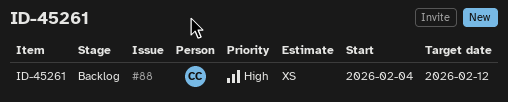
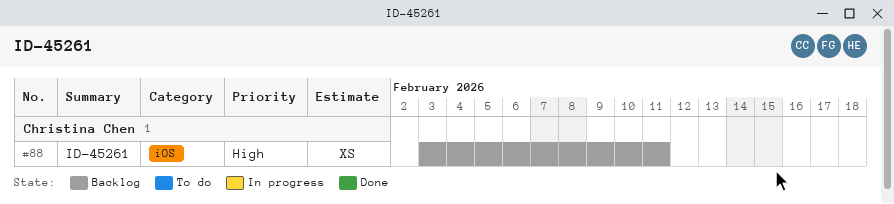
#88, start: Feb 4 -> Feb 3
#88, due: Feb 12 -> Feb 11

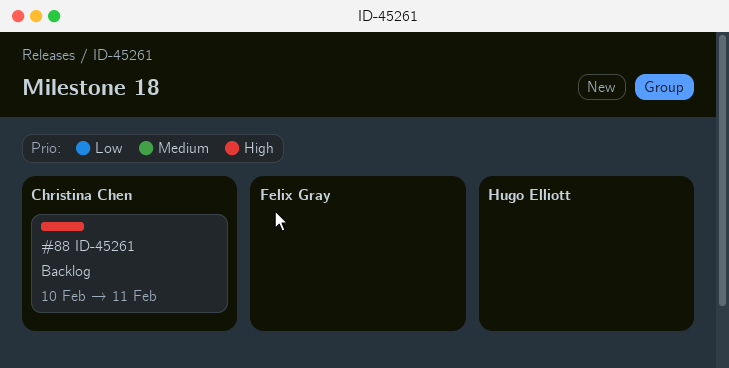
#88, start: Feb 3 -> Feb 10

